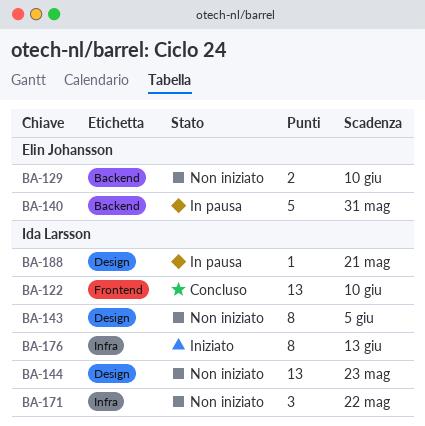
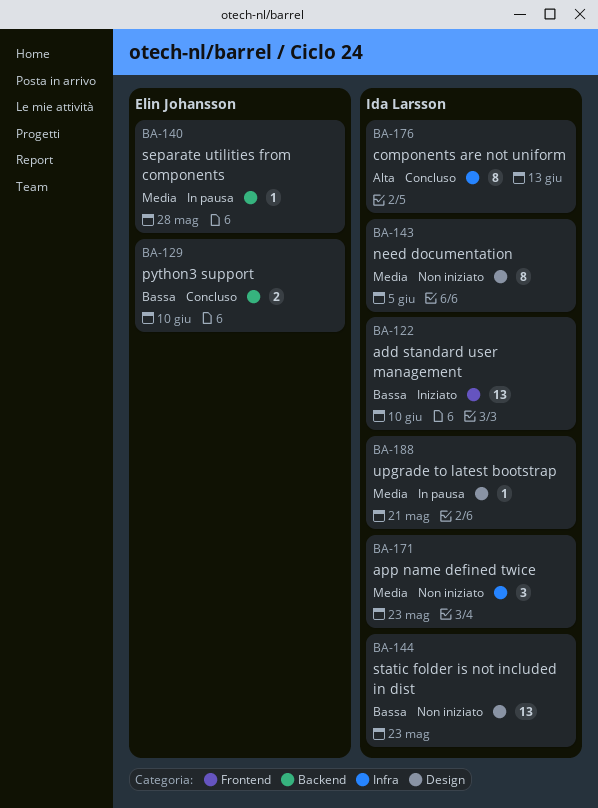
BA-122, status: Concluso -> Iniziato
BA-129, status: Non iniziato -> Concluso
BA-140, estimate: 5 -> 1
BA-140, due: May 31 -> May 28
BA-171, due: May 22 -> May 23
BA-176, status: Iniziato -> Concluso

